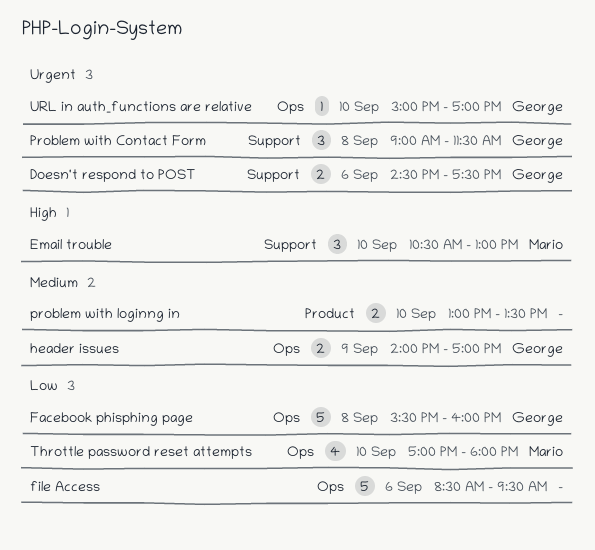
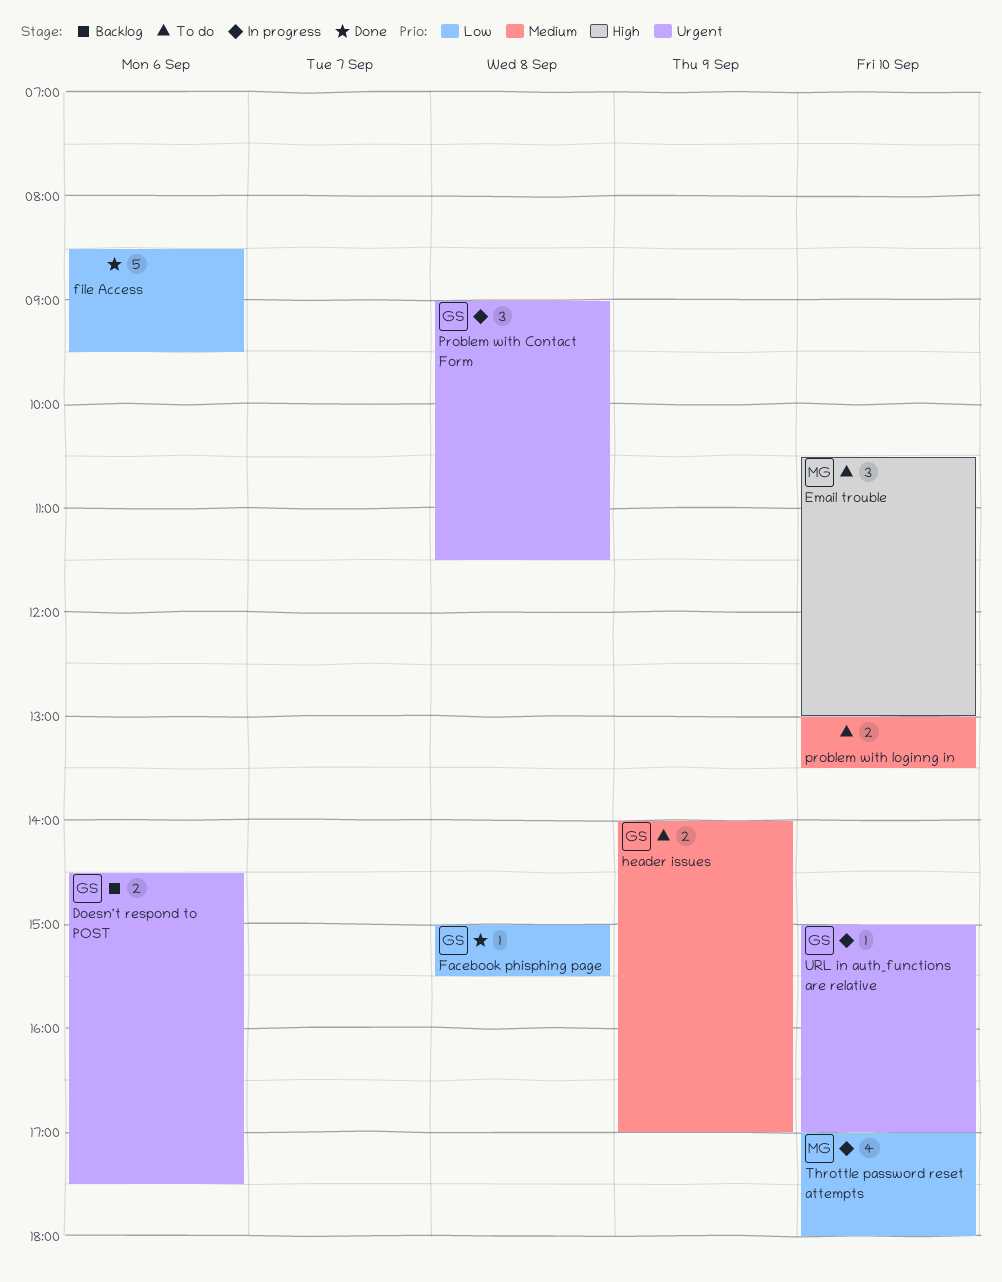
Facebook phisphing page, estimate: 5 -> 1
Facebook phisphing page, begins: 15:30 -> 15:00
Facebook phisphing page, ends: 16:00 -> 15:30

